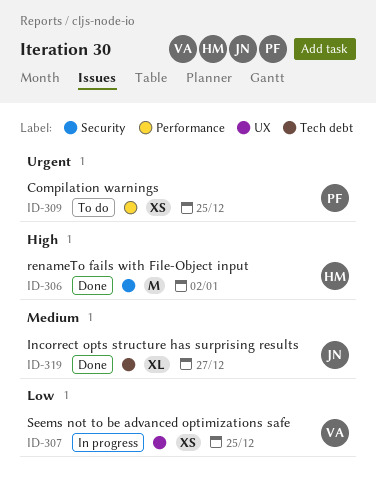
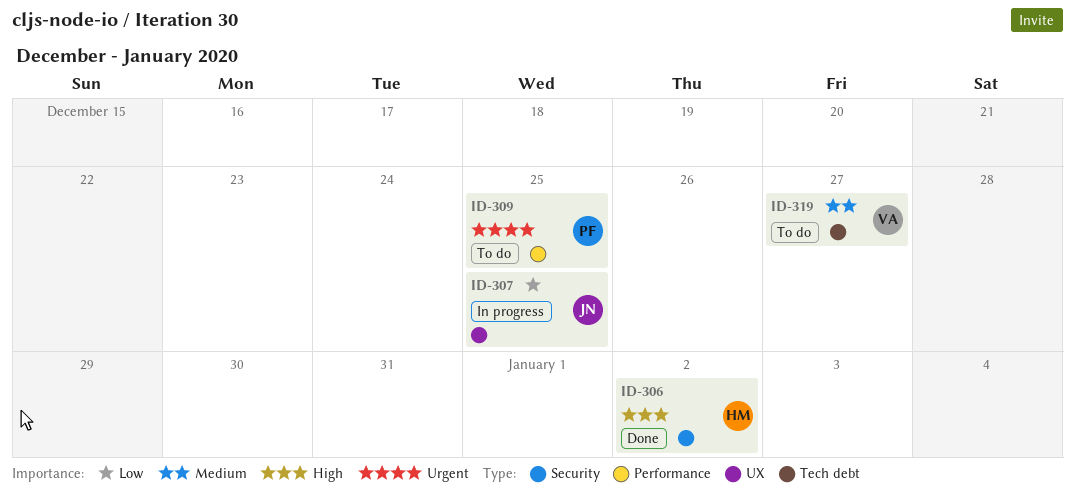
ID-307, owner: VA -> JN
ID-319, status: Done -> To do
ID-319, owner: JN -> VA

